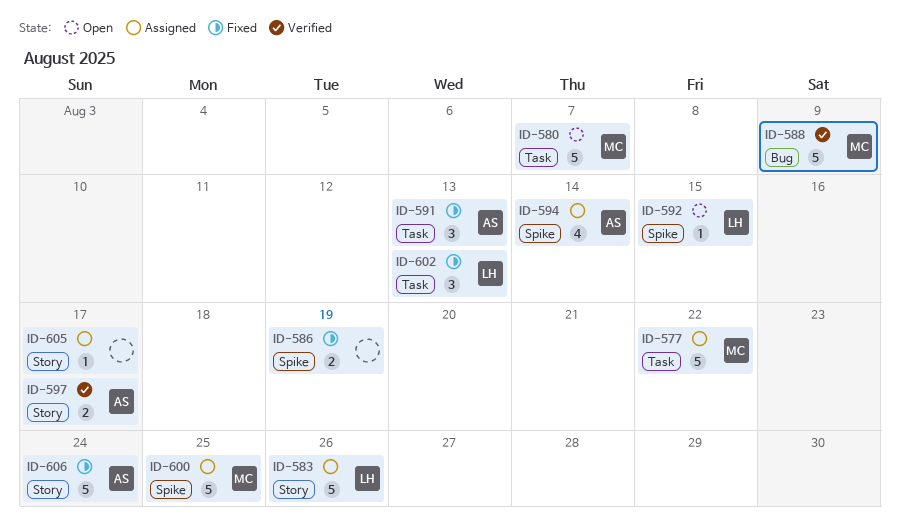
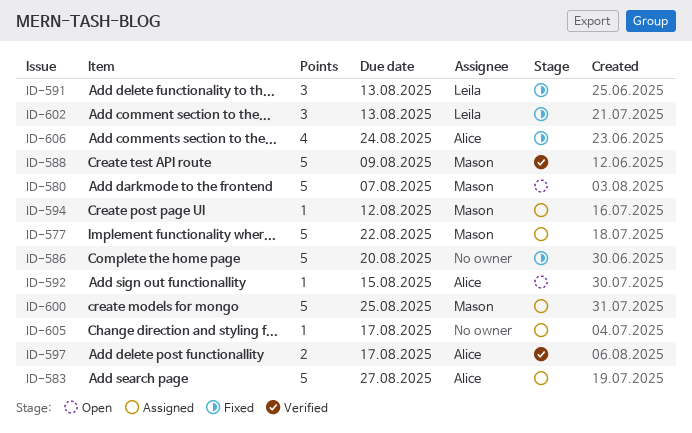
ID-583, owner: Leila -> Alice
ID-583, due: Aug 26 -> Aug 27
ID-586, estimate: 2 -> 5
ID-586, due: Aug 19 -> Aug 20
ID-591, owner: Alice -> Leila
ID-592, owner: Leila -> Alice
ID-594, owner: Alice -> Mason
ID-594, estimate: 4 -> 1
ID-594, due: Aug 14 -> Aug 12
ID-606, estimate: 5 -> 4

